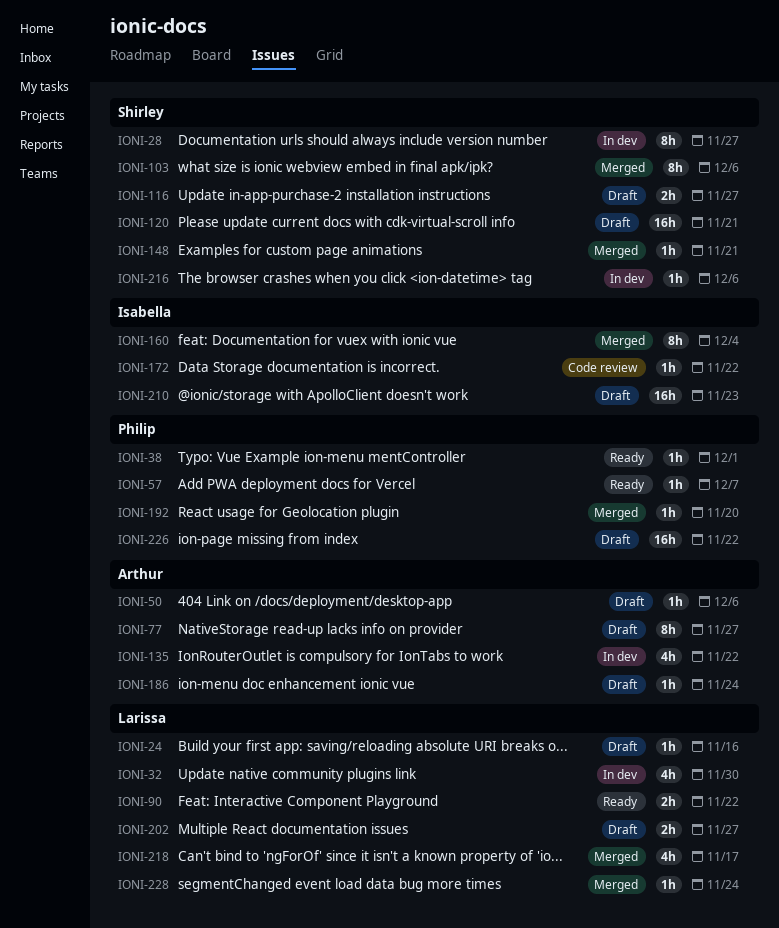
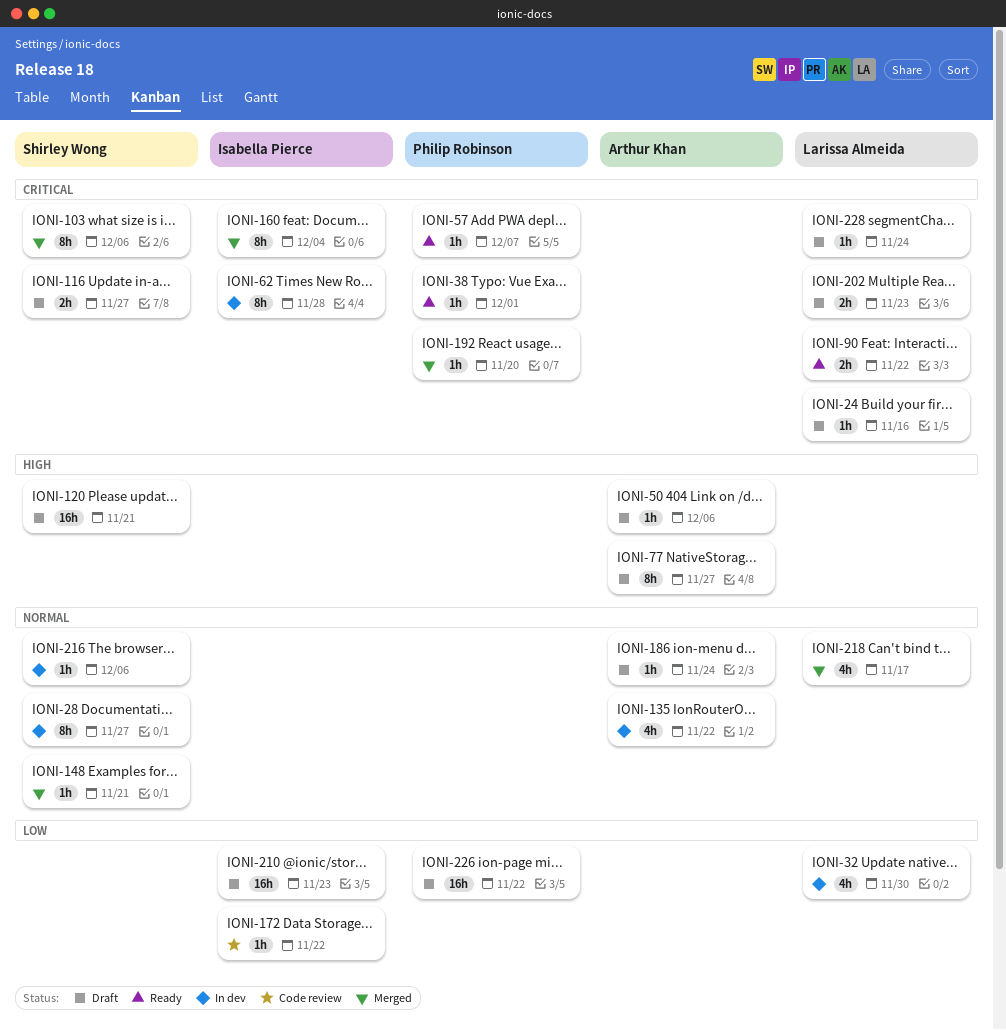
IONI-62: none -> present
IONI-202, due: Nov 27 -> Nov 23
IONI-228, status: Merged -> Draft

